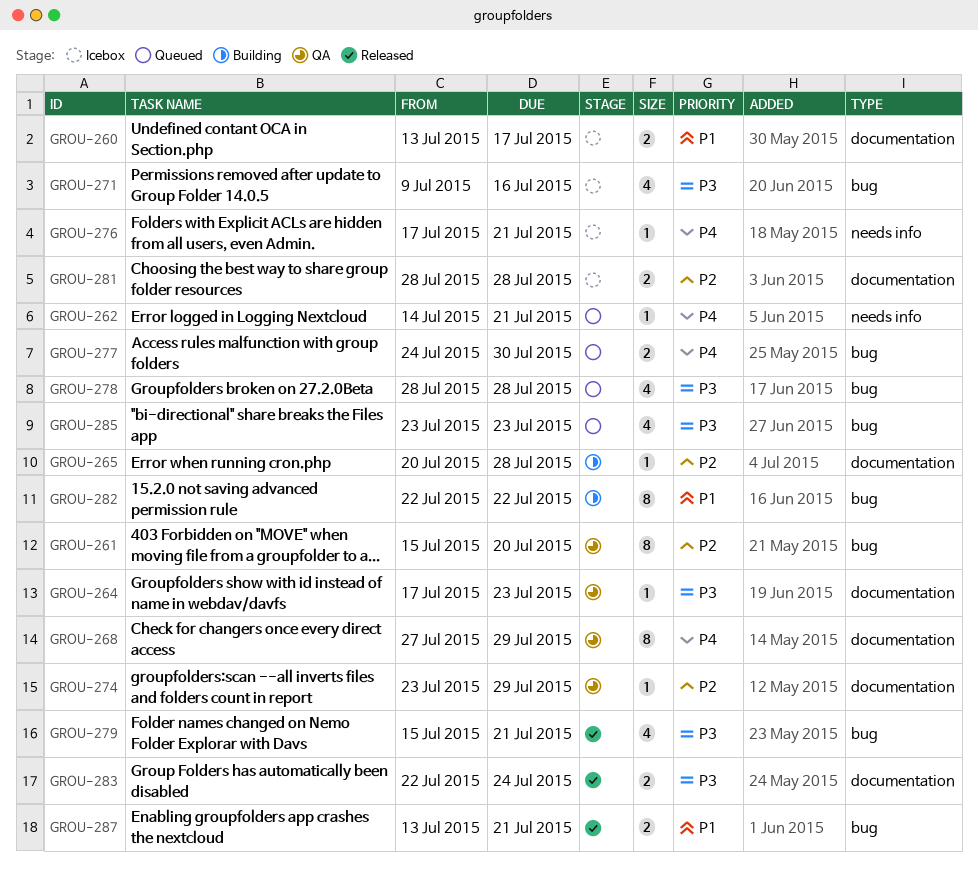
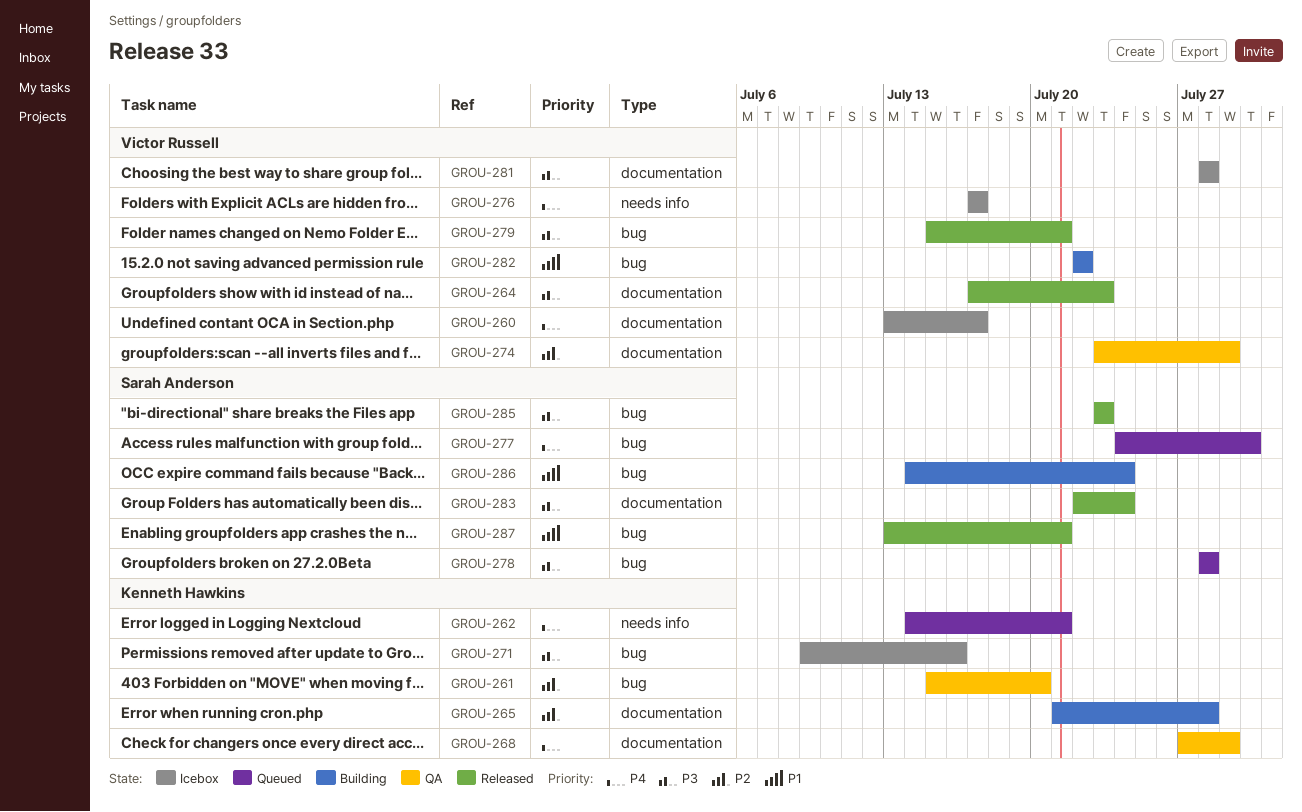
GROU-260, priority: P1 -> P4
GROU-264, status: QA -> Released
GROU-265, start: Jul 20 -> Jul 21
GROU-276, due: Jul 21 -> Jul 17
GROU-281, priority: P2 -> P3
GROU-285, status: Queued -> Released
GROU-286: none -> present

